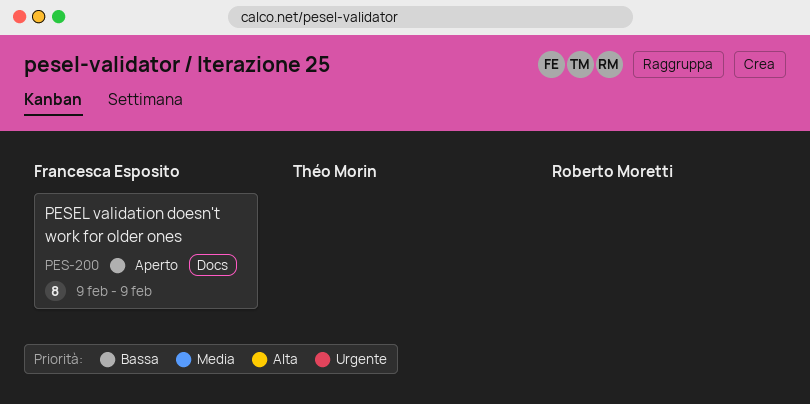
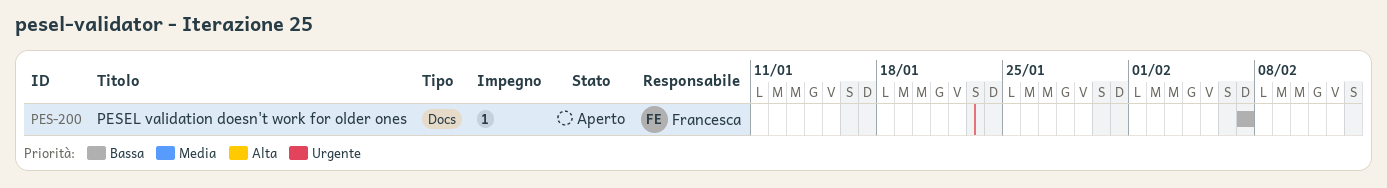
PES-200, estimate: 8 -> 1
PES-200, start: Feb 9 -> Feb 7
PES-200, due: Feb 9 -> Feb 7

